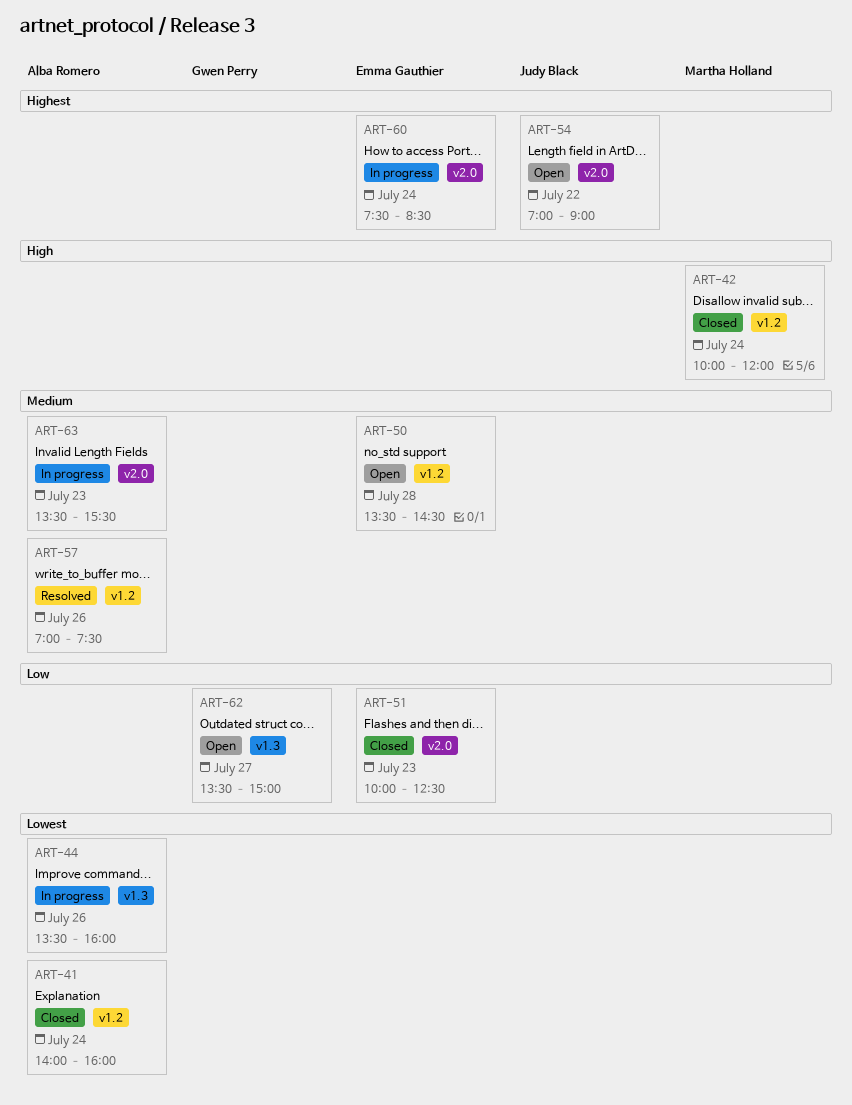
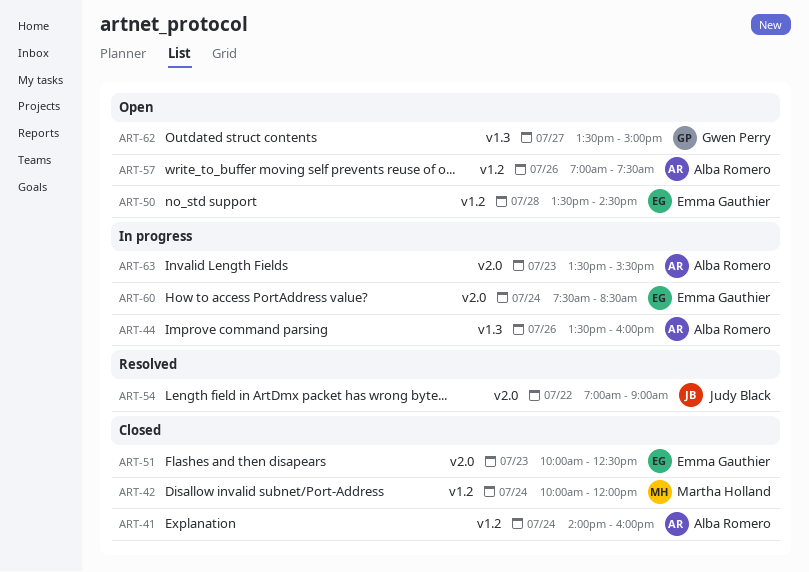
ART-54, status: Open -> Resolved
ART-57, status: Resolved -> Open

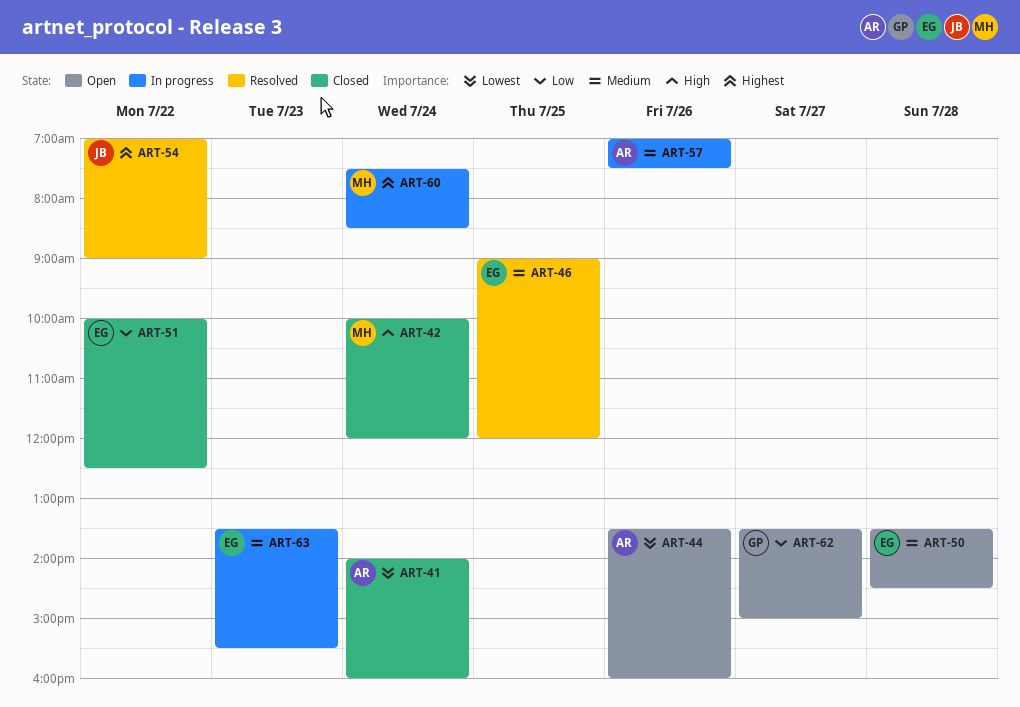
ART-44, status: In progress -> Open
ART-46: none -> present
ART-51, day: Jul 23 -> Jul 22
ART-57, status: Open -> In progress
ART-60, owner: Emma Gauthier -> Martha Holland
ART-63, owner: Alba Romero -> Emma Gauthier

